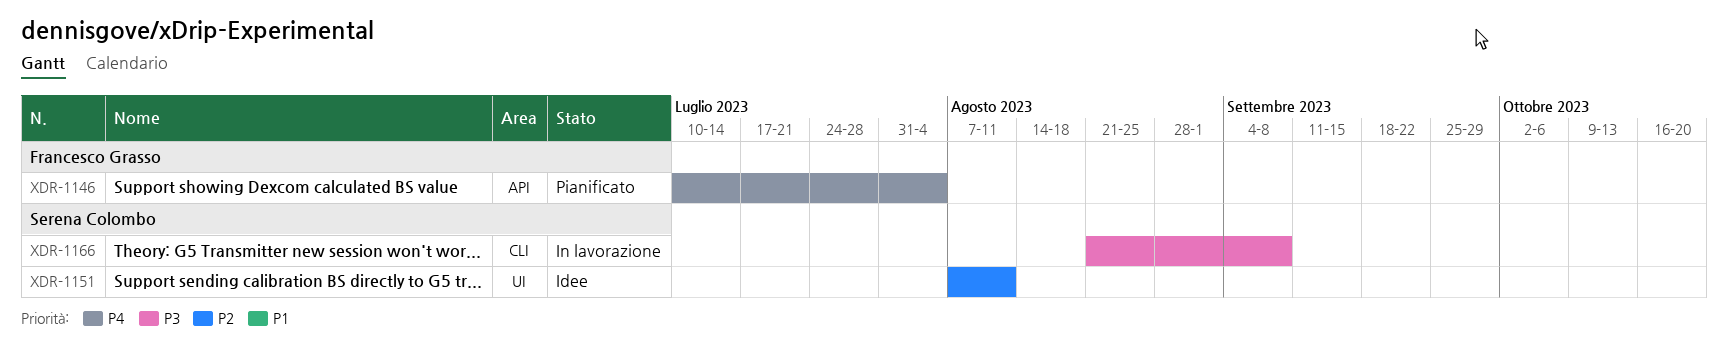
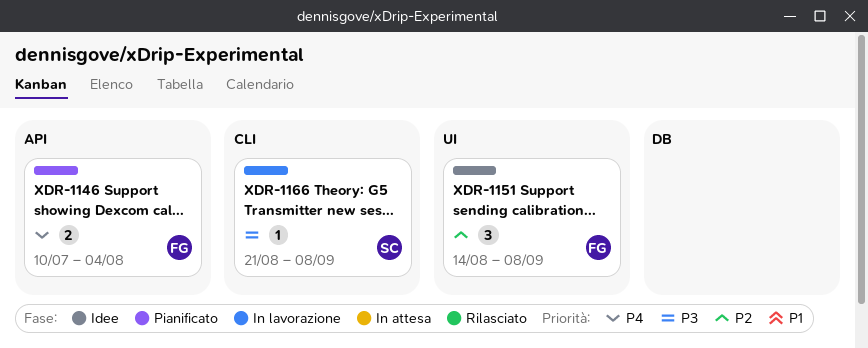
XDR-1151, owner: Serena Colombo -> Francesco Grasso
XDR-1151, start: Aug 7 -> Aug 14
XDR-1151, due: Aug 11 -> Sep 8

